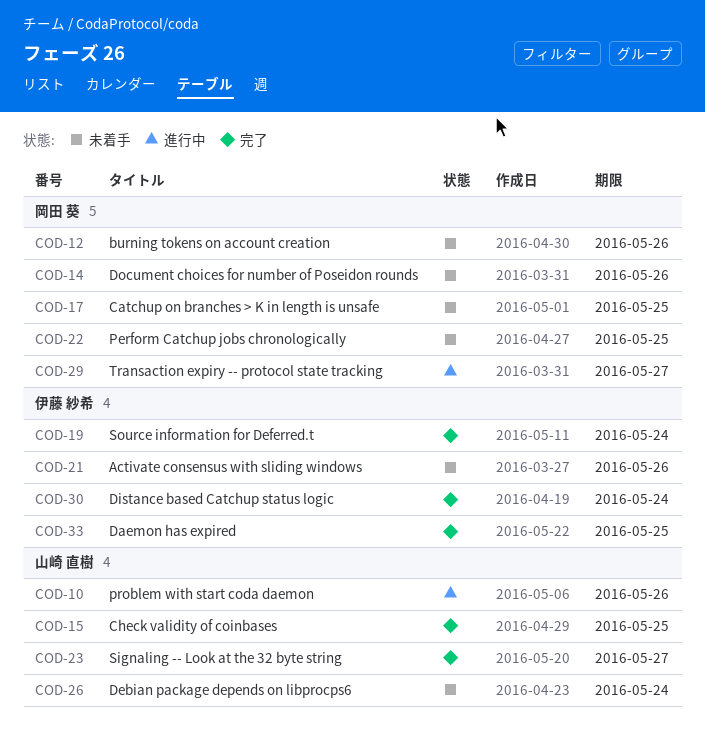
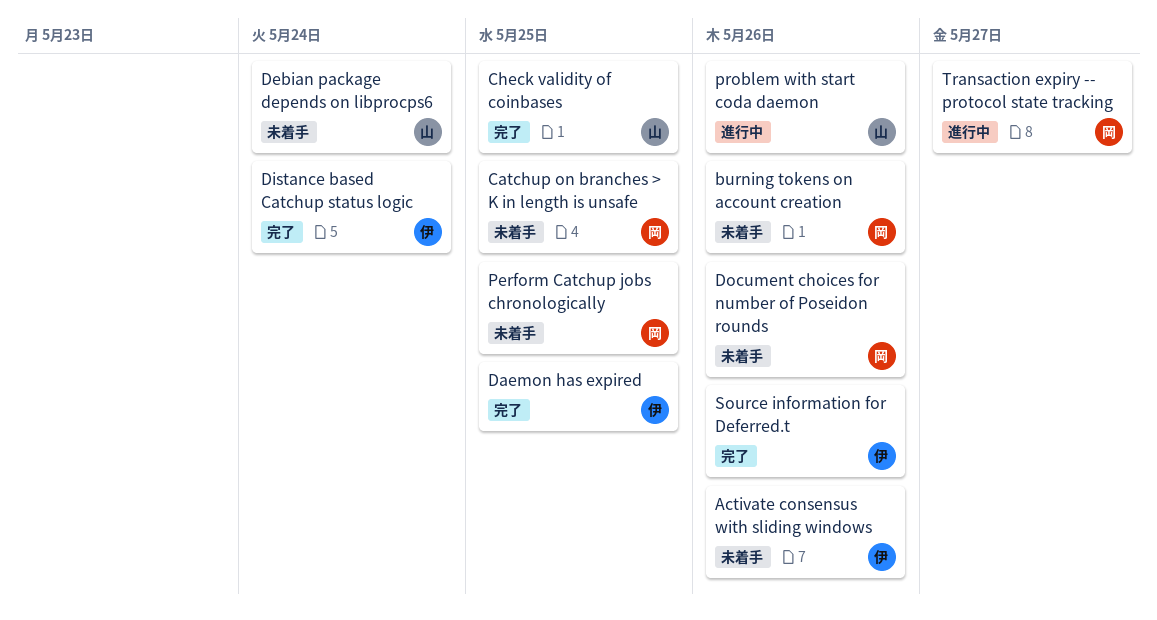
Signaling -- Look at the 32 byte string: present -> none
Source information for Deferred.t, due: May 24 -> May 26

